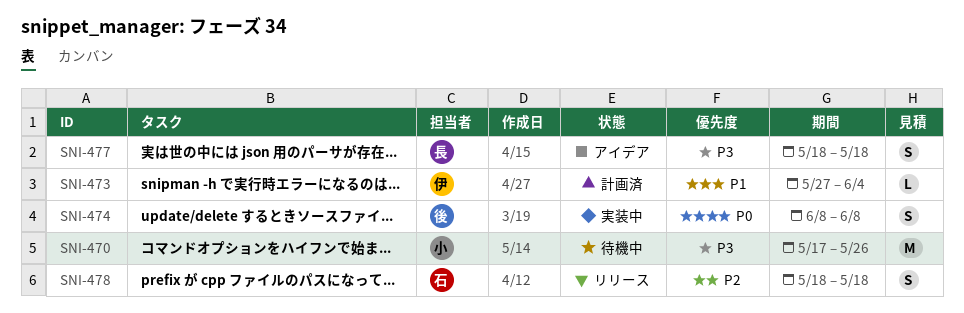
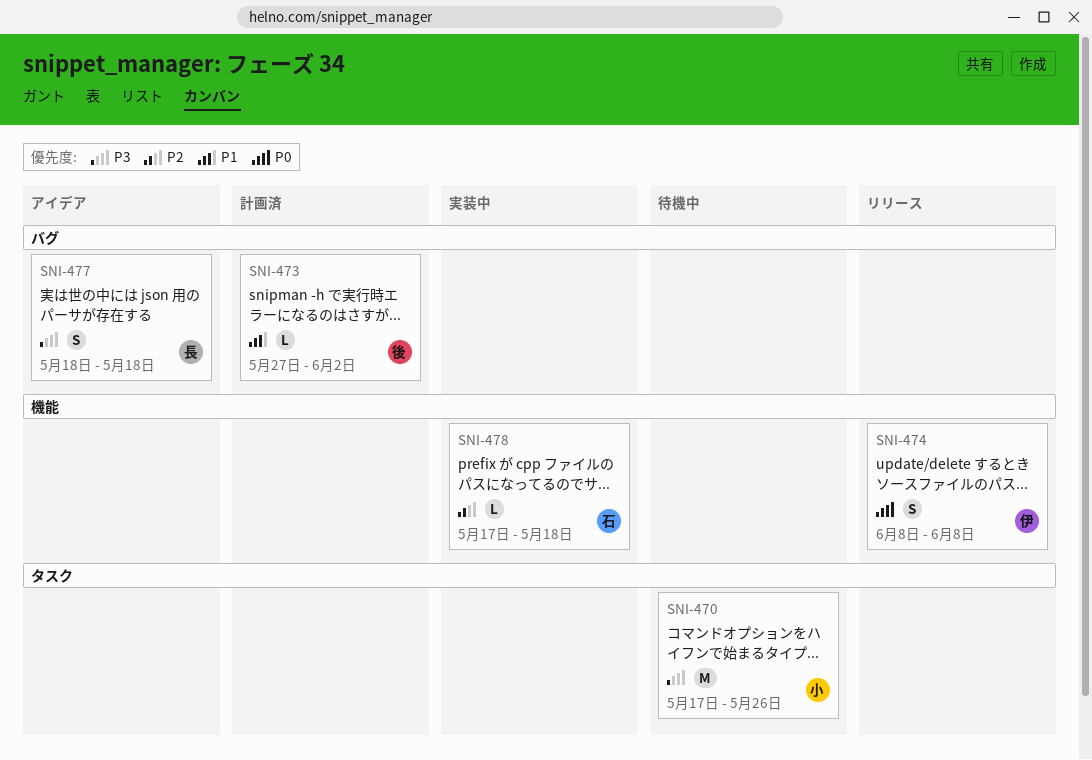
SNI-473, owner: 伊 -> 後
SNI-473, due: Jun 4 -> Jun 2
SNI-474, status: 実装中 -> リリース
SNI-474, owner: 後 -> 伊
SNI-478, status: リリース -> 実装中
SNI-478, estimate: S -> L
SNI-478, start: May 18 -> May 17

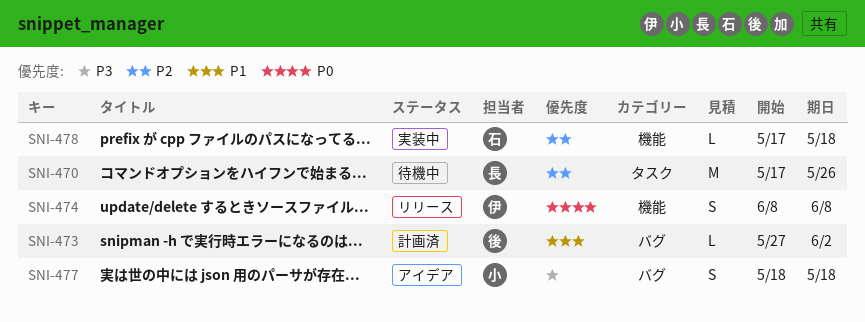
SNI-470, owner: 小 -> 長
SNI-470, priority: P3 -> P2
SNI-477, owner: 長 -> 小

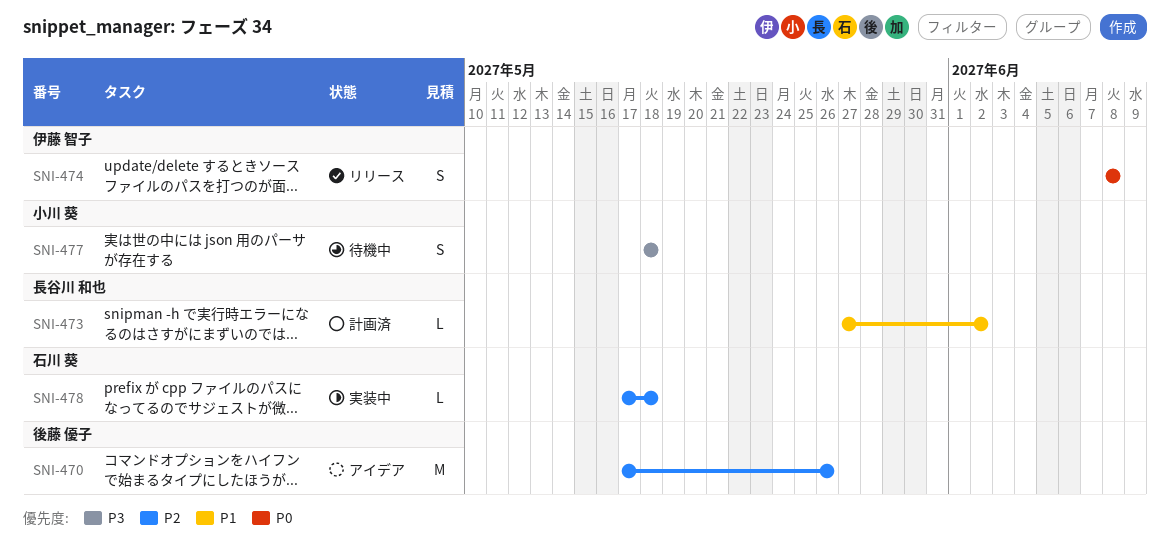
SNI-470, status: 待機中 -> アイデア
SNI-470, owner: 長谷川 和也 -> 後藤 優子
SNI-473, owner: 後藤 優子 -> 長谷川 和也
SNI-477, status: アイデア -> 待機中

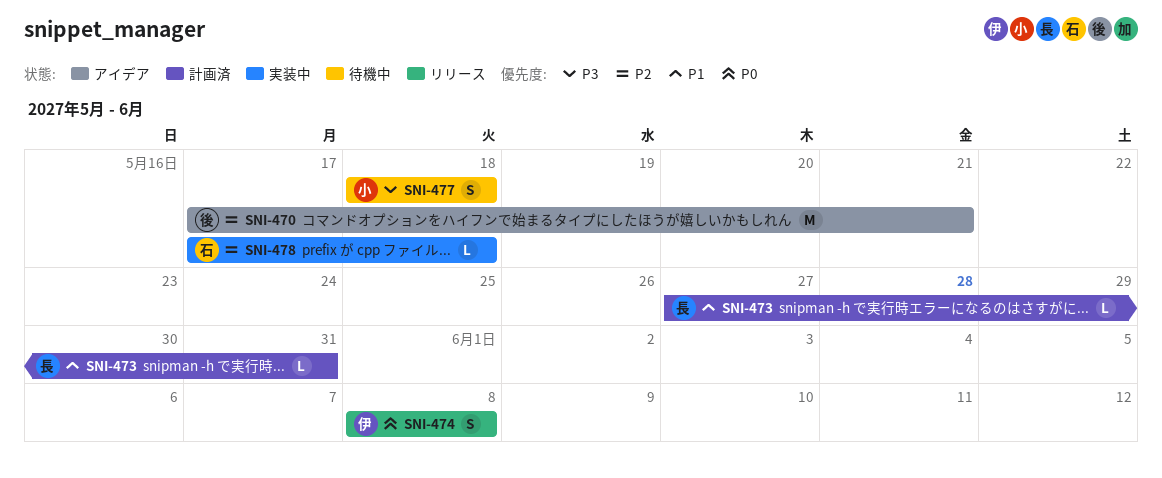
SNI-470, due: May 26 -> May 21
SNI-473, due: Jun 2 -> May 31

